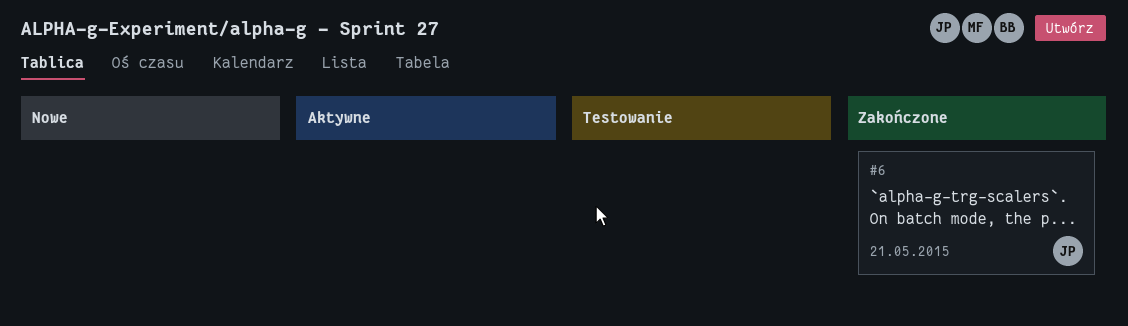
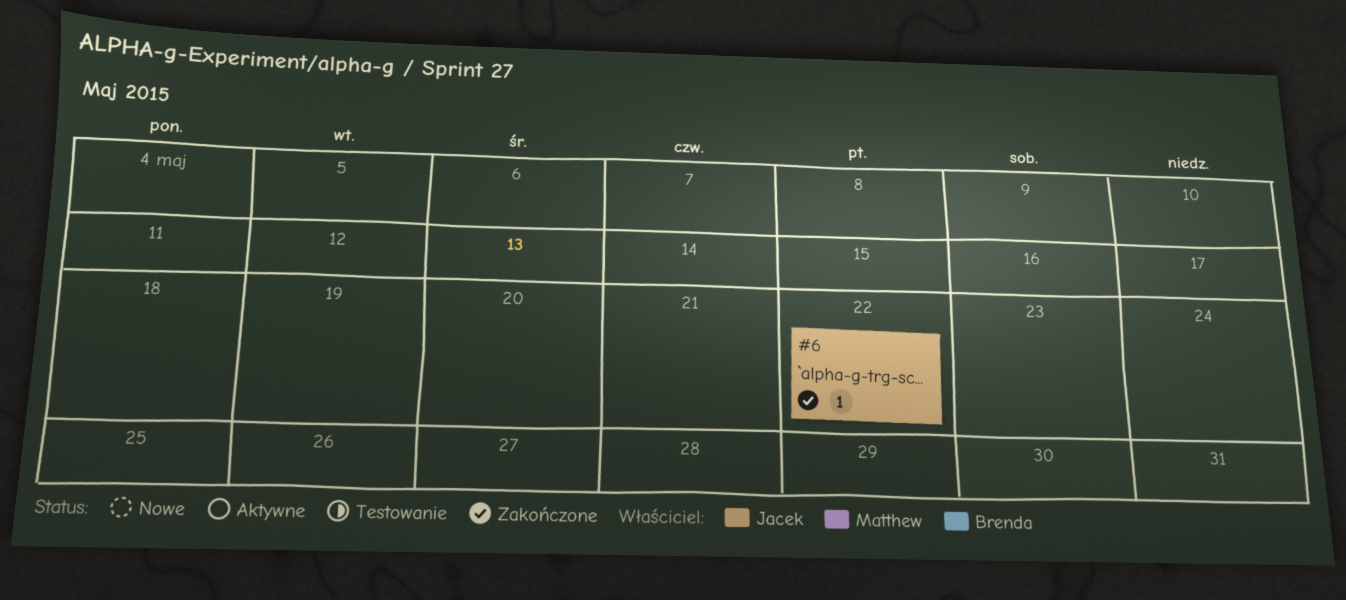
#6, due: May 21 -> May 22

